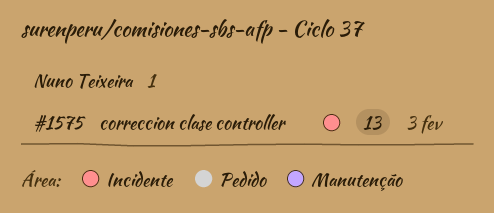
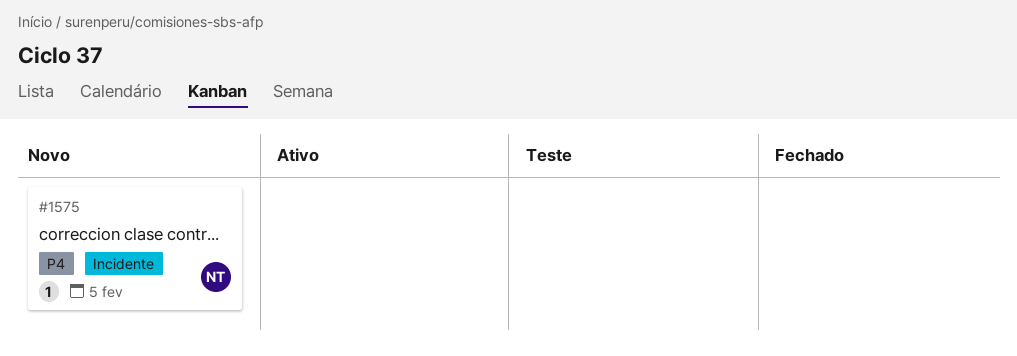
#1575, estimate: 13 -> 1
#1575, due: Feb 3 -> Feb 5

